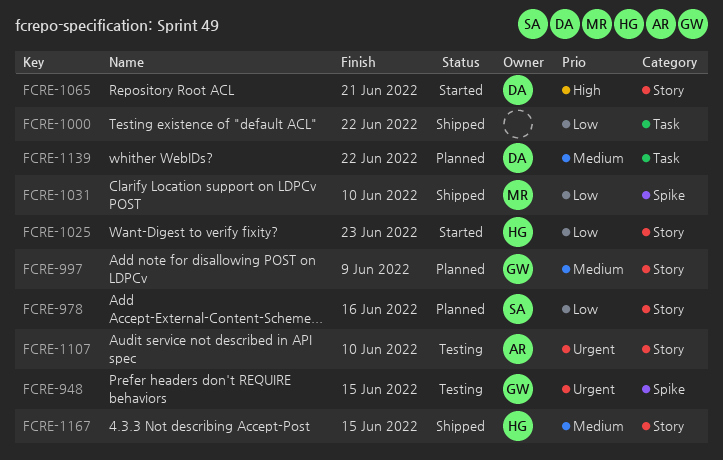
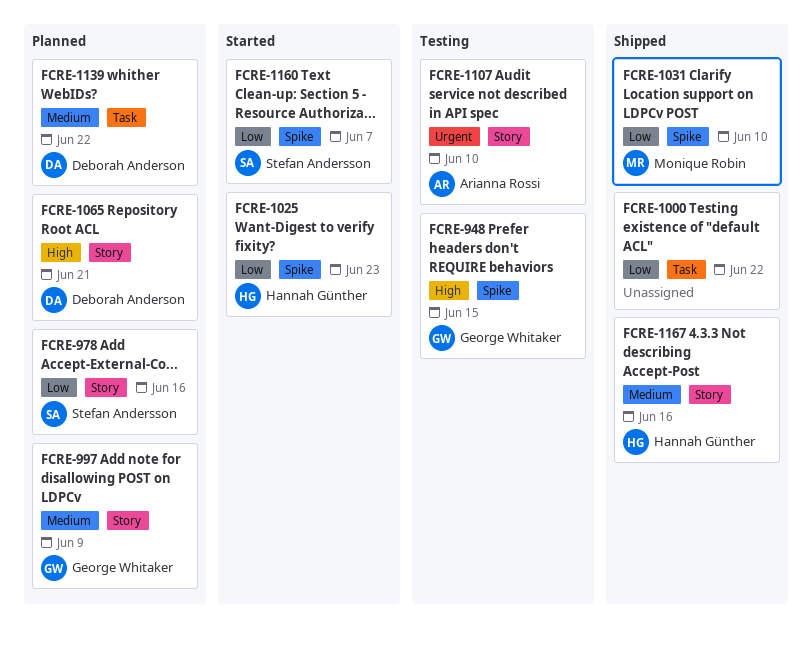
FCRE-948, priority: Urgent -> High
FCRE-1025, label: Story -> Spike
FCRE-1065, status: Started -> Planned
FCRE-1160: none -> present
FCRE-1167, due: Jun 15 -> Jun 16

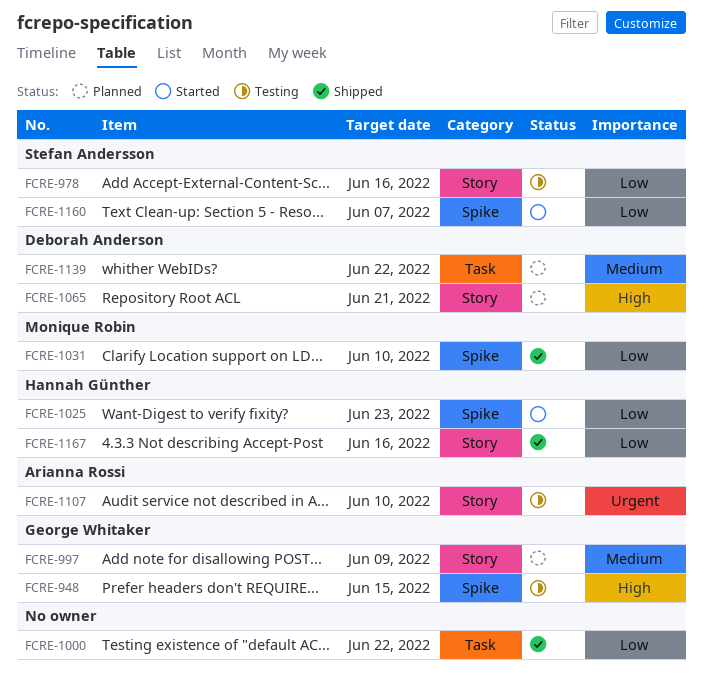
FCRE-978, status: Planned -> Testing
FCRE-1167, priority: Medium -> Low

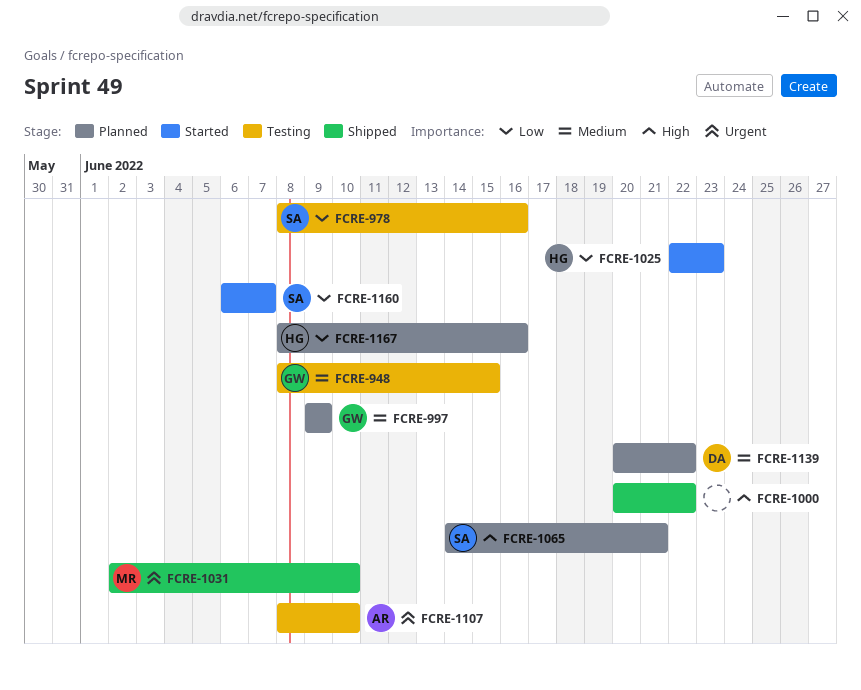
FCRE-948, priority: High -> Medium
FCRE-1000, priority: Low -> High
FCRE-1031, priority: Low -> Urgent
FCRE-1065, owner: Deborah Anderson -> Stefan Andersson
FCRE-1167, status: Shipped -> Planned

